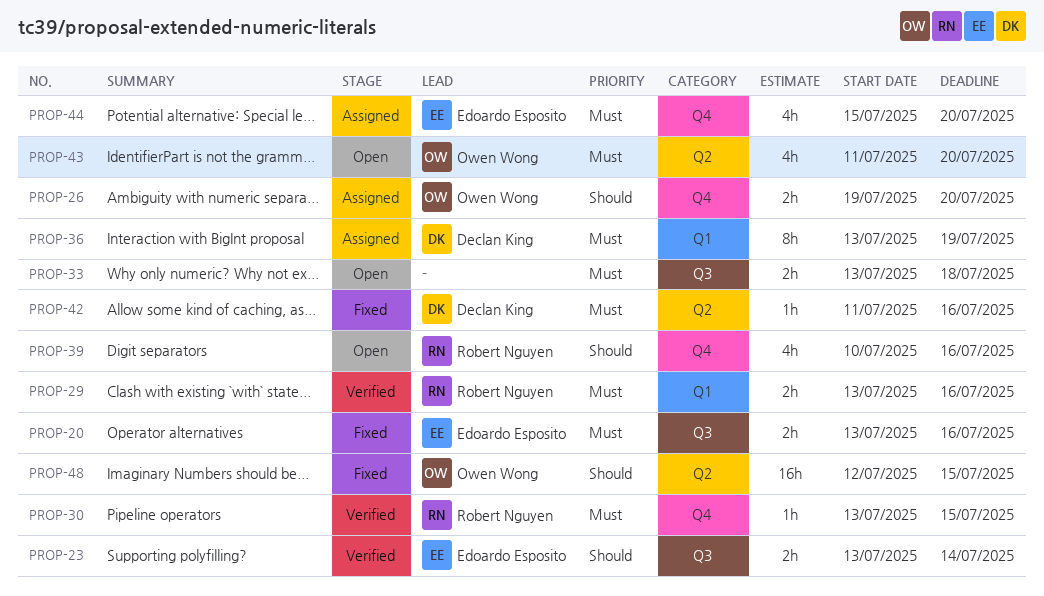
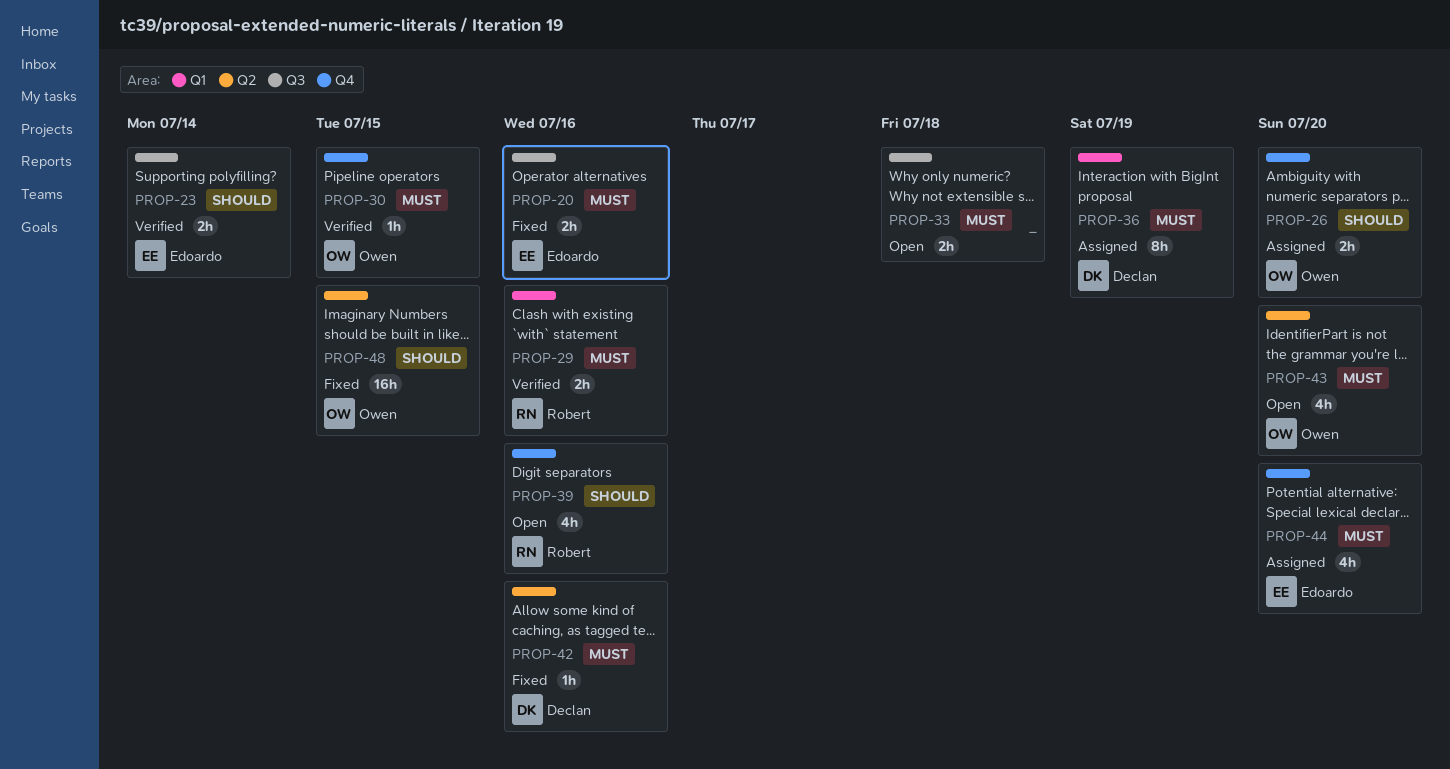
PROP-30, owner: Robert Nguyen -> Owen Wong

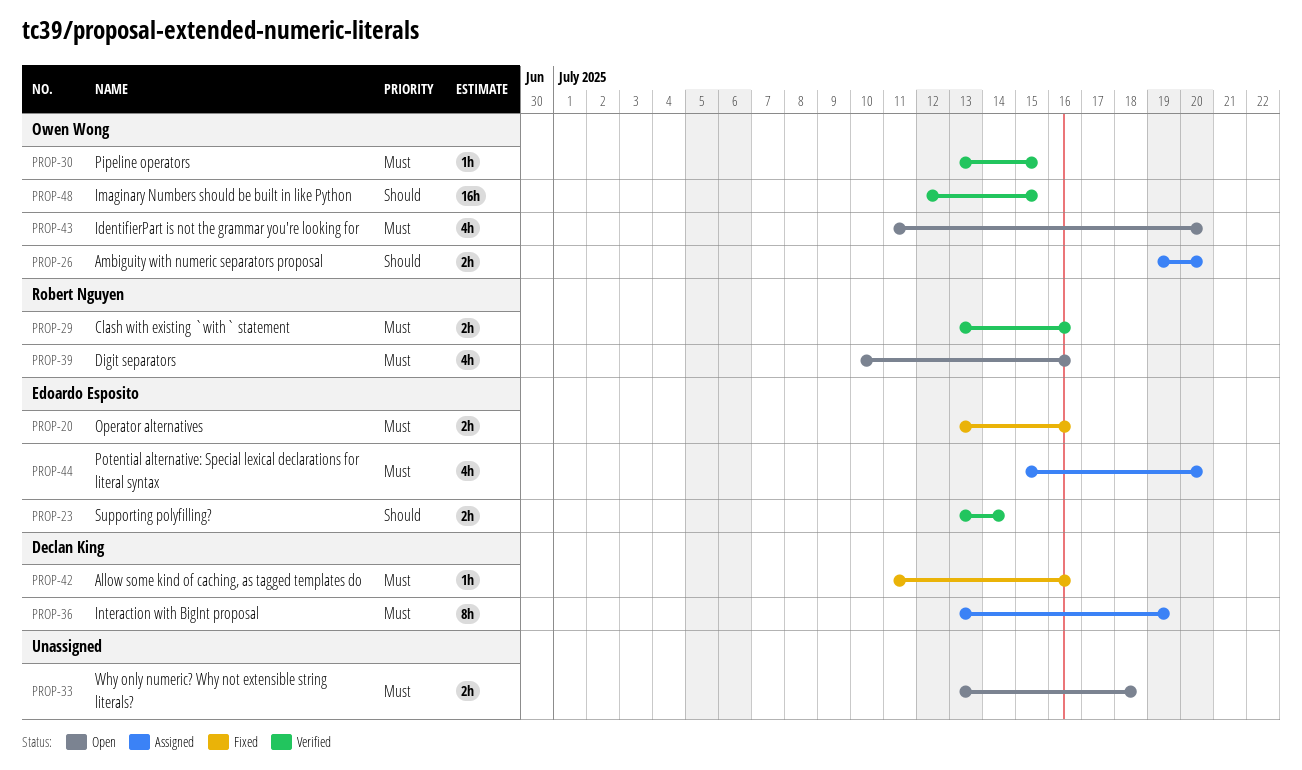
PROP-39, priority: Should -> Must
PROP-48, status: Fixed -> Verified

